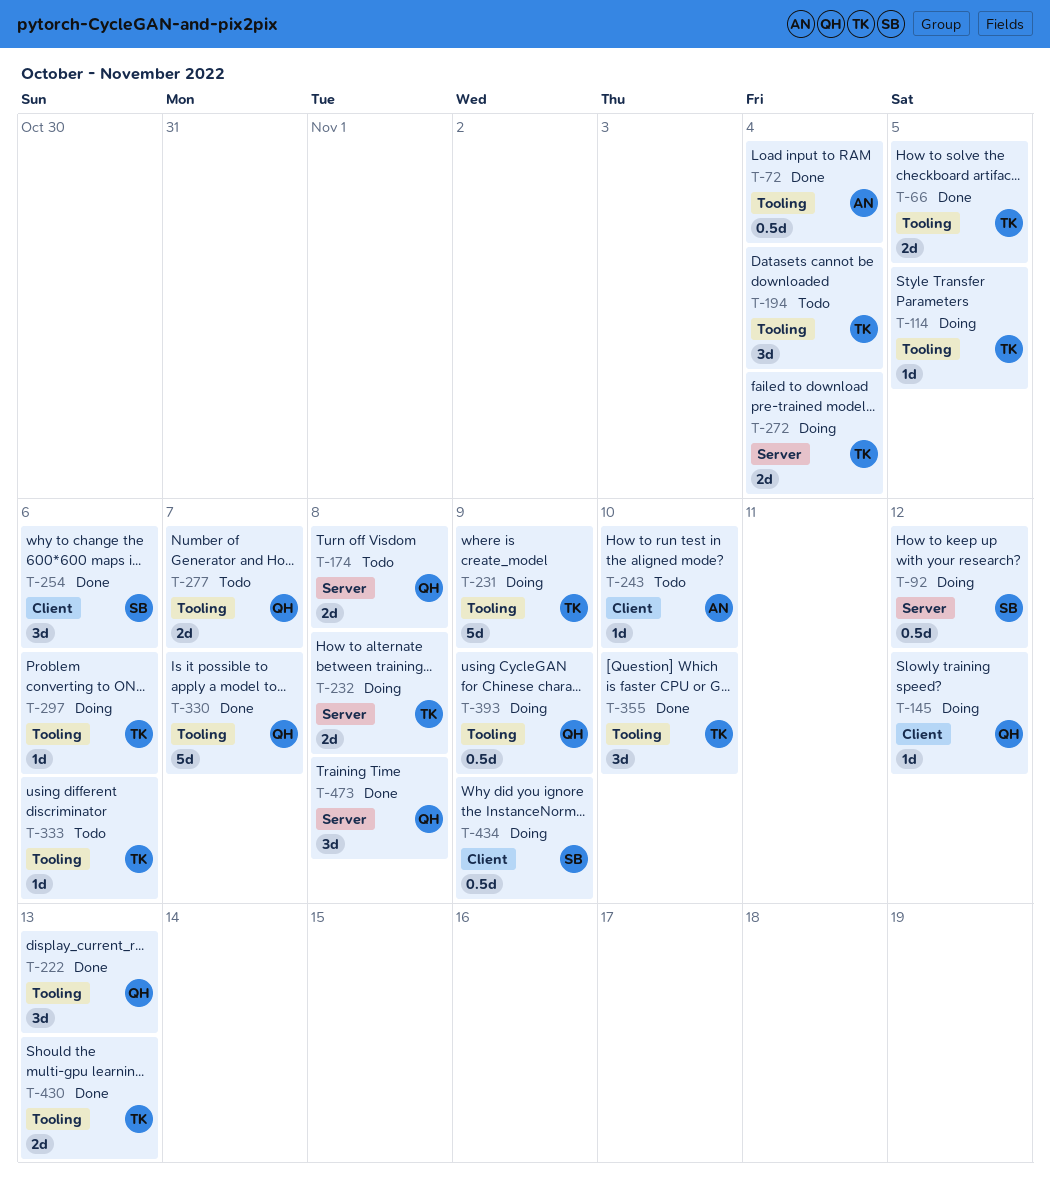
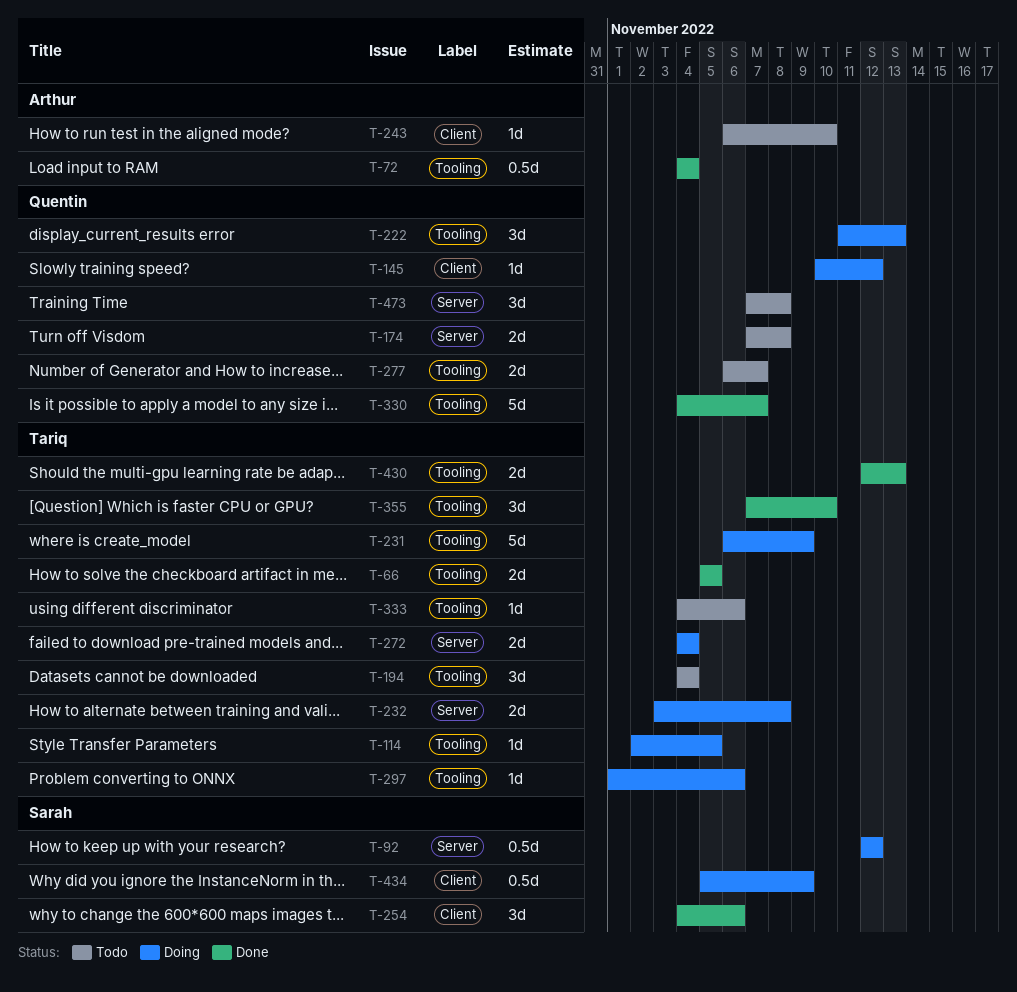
T-222, status: Done -> Doing
T-393: present -> none
T-473, status: Done -> Todo

